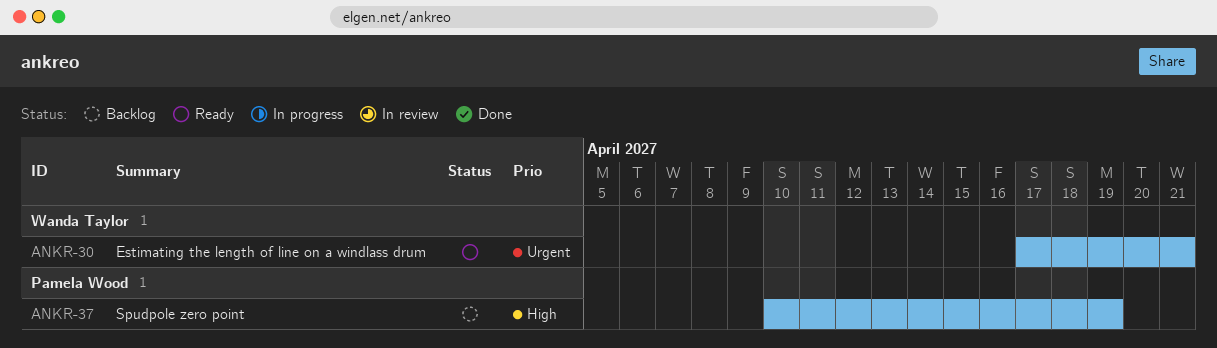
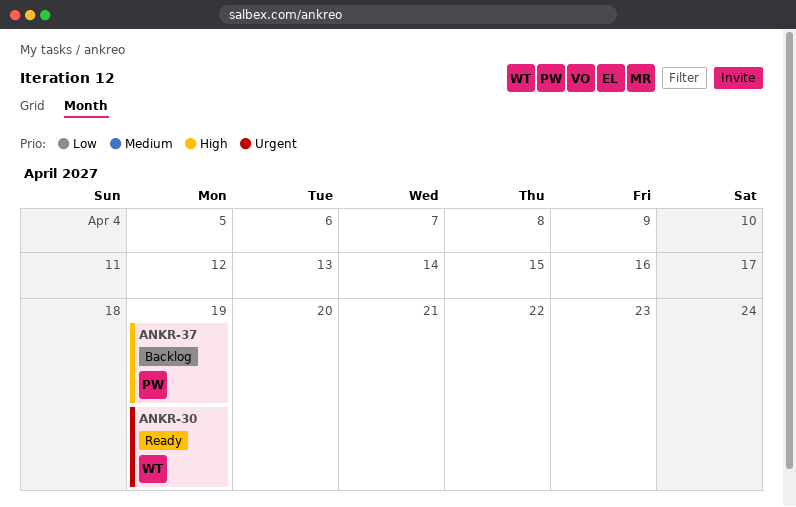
ANKR-30, due: Apr 21 -> Apr 19

